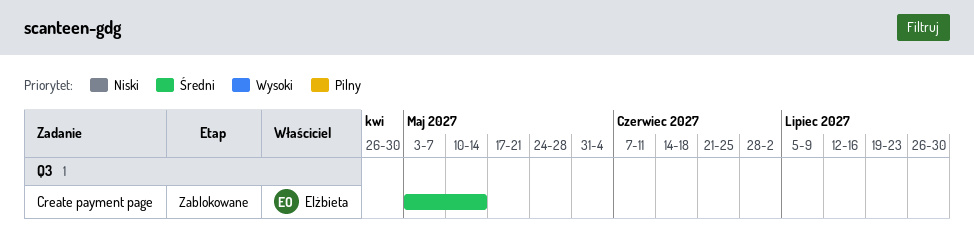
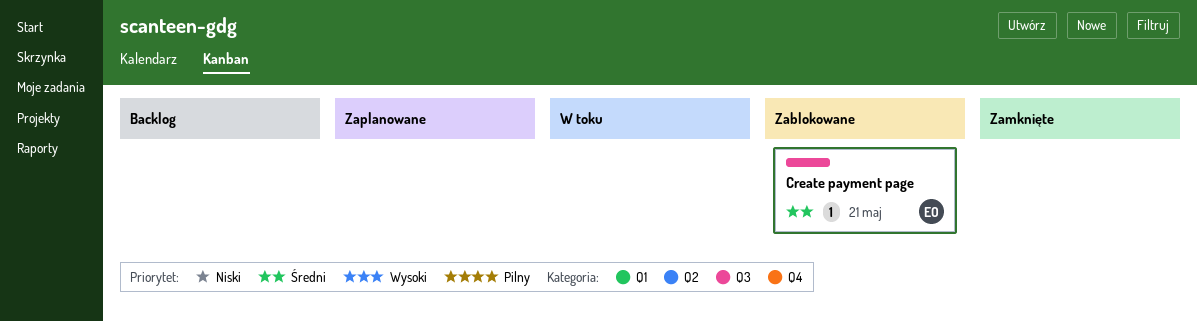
Create payment page, due: May 14 -> May 21

